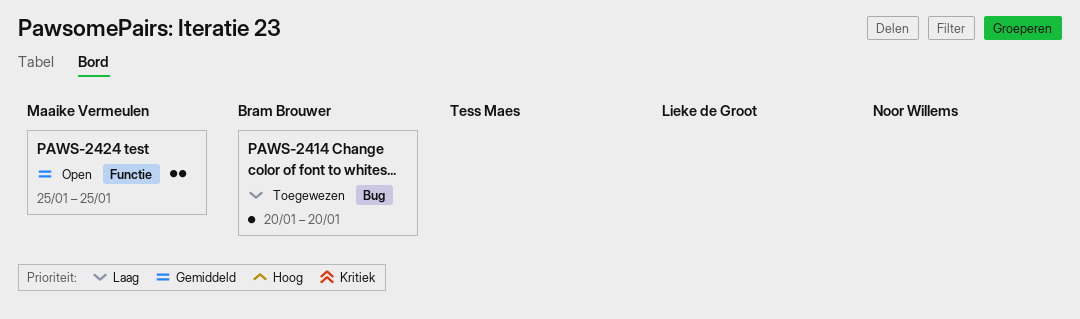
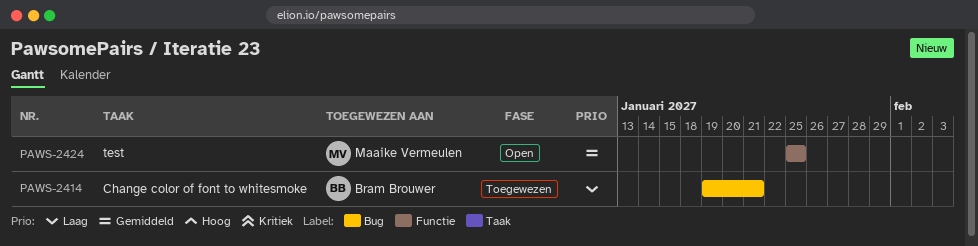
PAWS-2414, start: Jan 20 -> Jan 19
PAWS-2414, due: Jan 20 -> Jan 21

